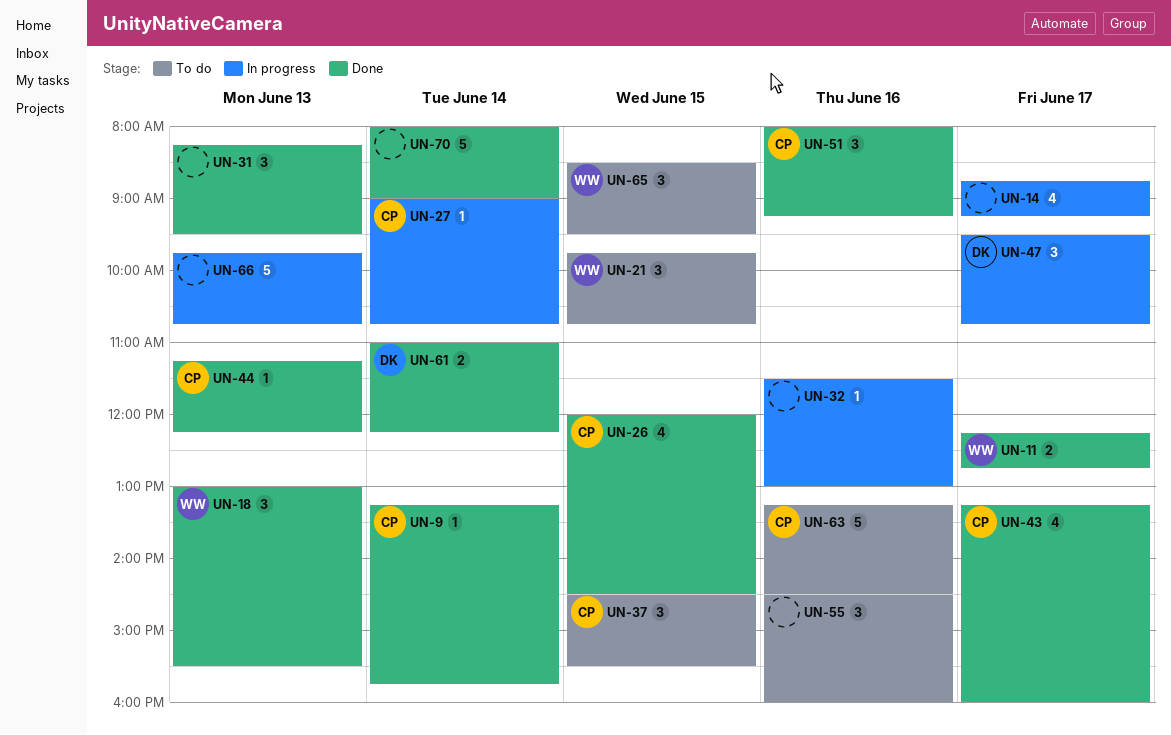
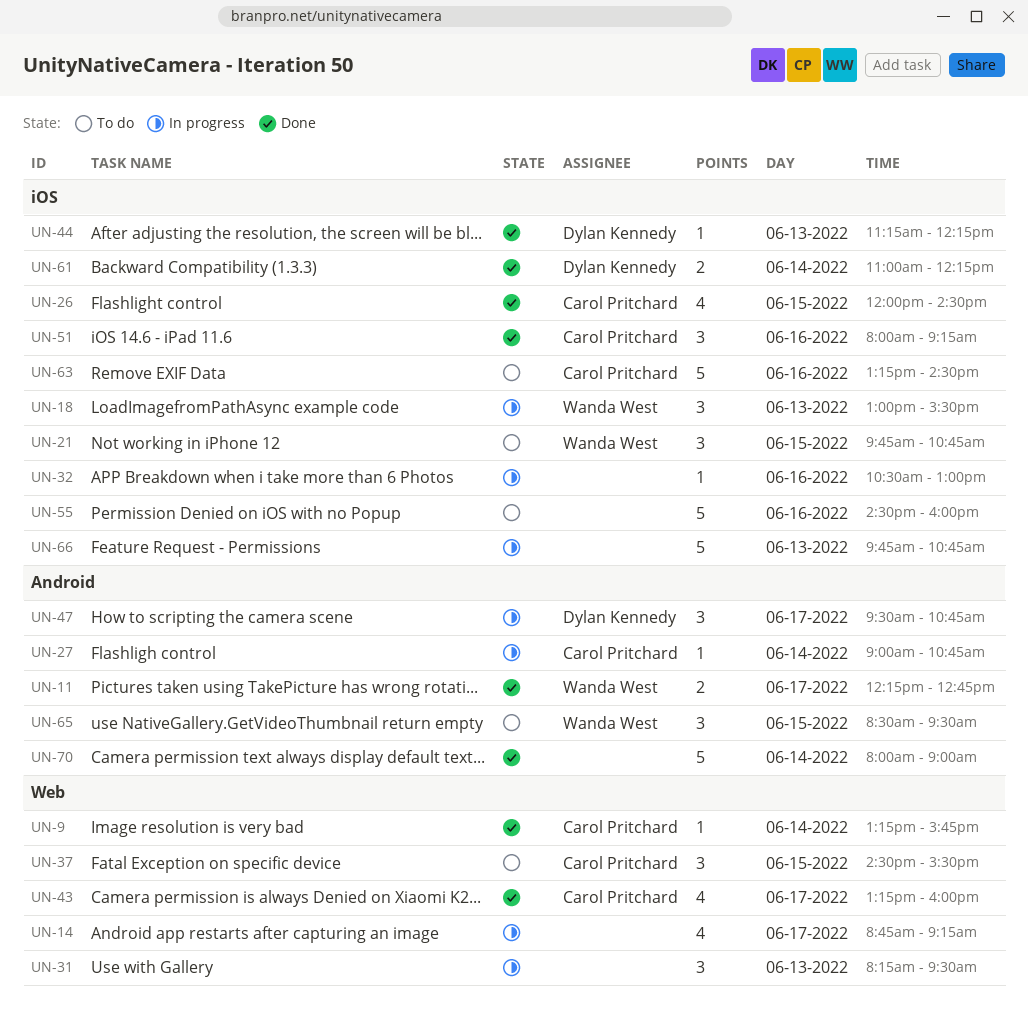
UN-18, status: Done -> In progress
UN-31, status: Done -> In progress
UN-32, begins: 11:30 -> 10:30
UN-44, owner: Carol Pritchard -> Dylan Kennedy
UN-55, estimate: 3 -> 5

